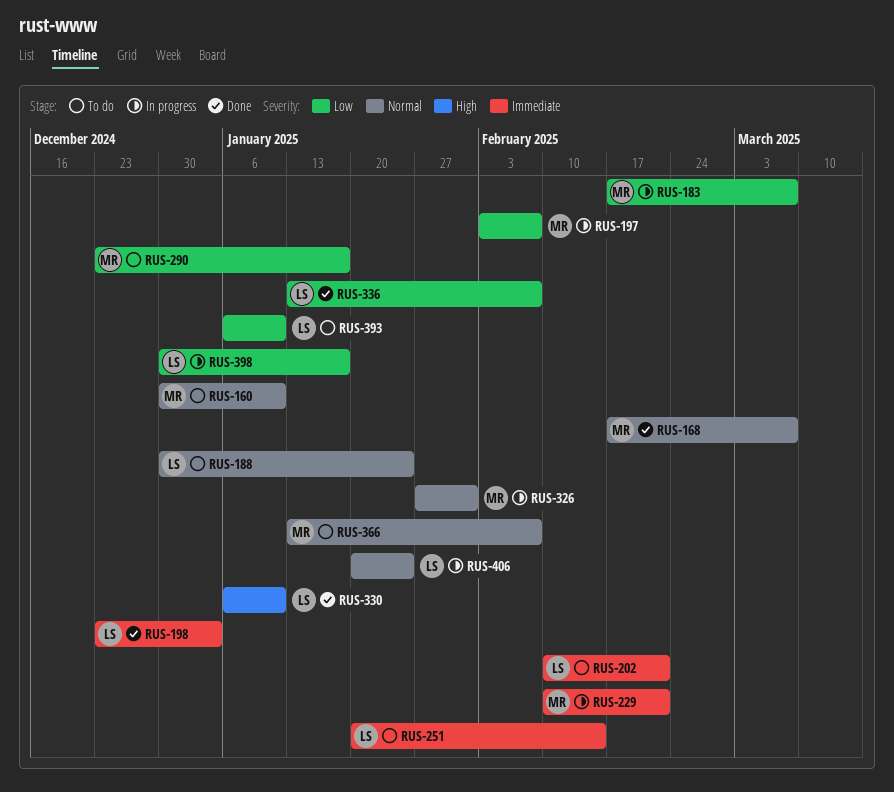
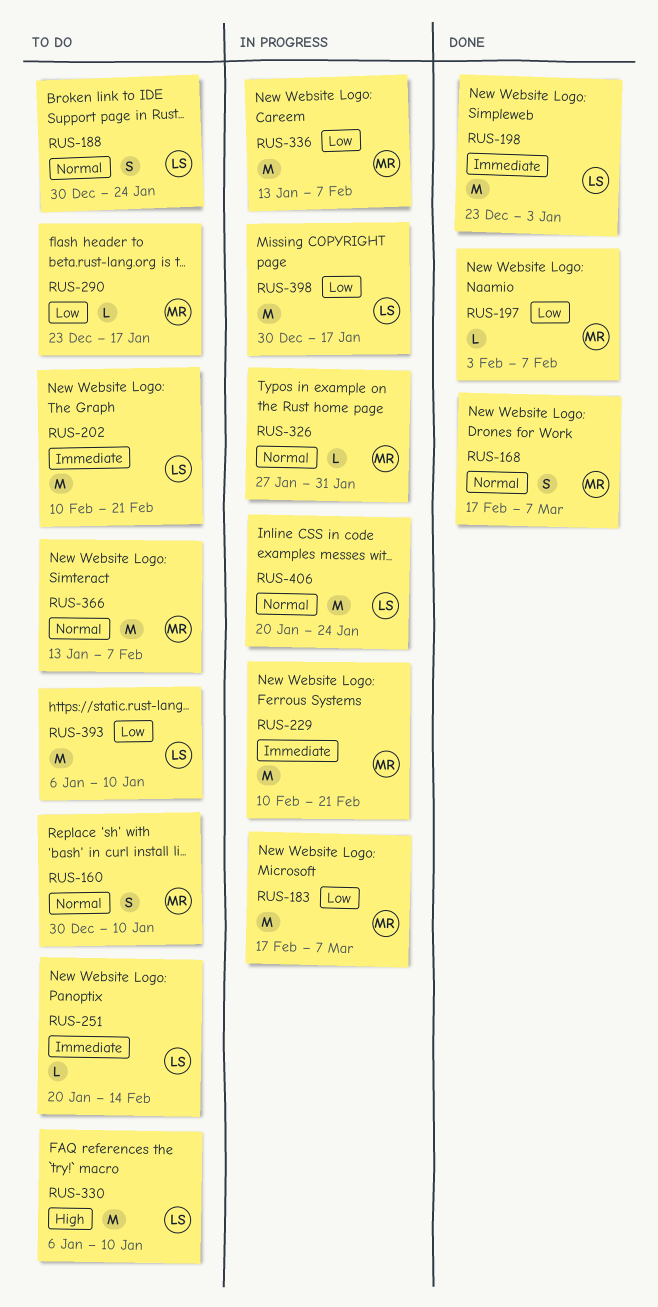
RUS-197, status: In progress -> Done
RUS-330, status: Done -> To do
RUS-336, status: Done -> In progress
RUS-336, owner: LS -> MR

